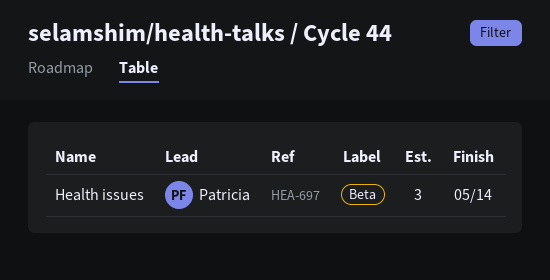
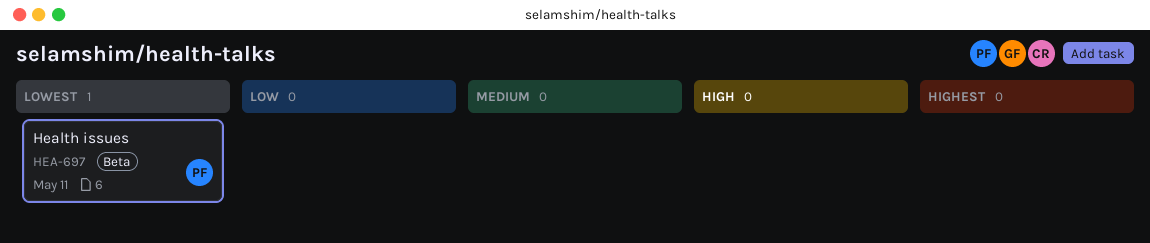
HEA-697, due: May 14 -> May 11

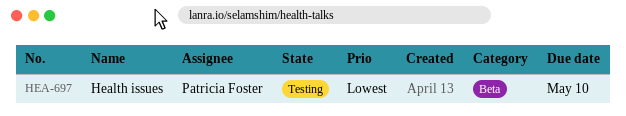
HEA-697, due: May 11 -> May 10

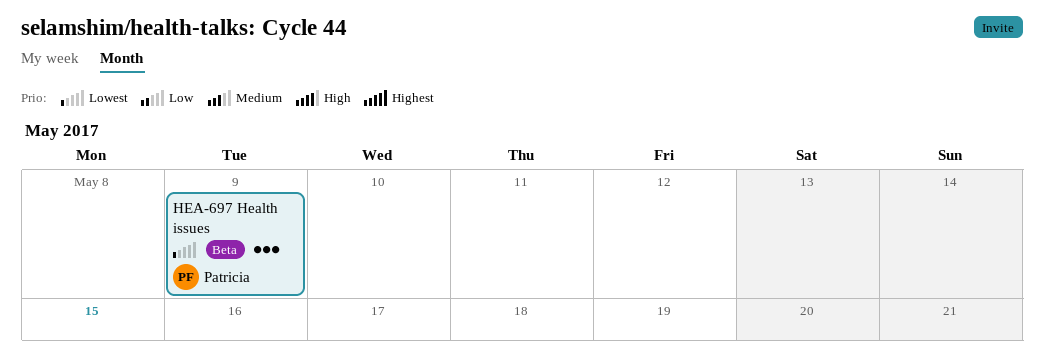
HEA-697, due: May 10 -> May 9

